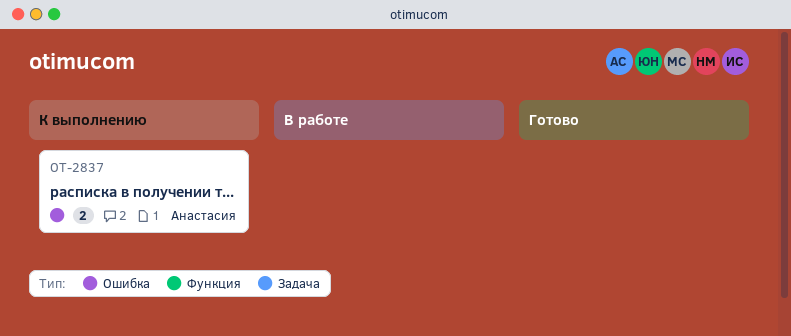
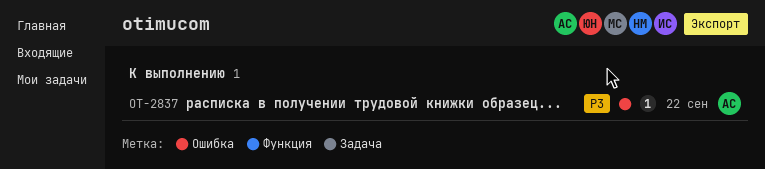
OT-2837, estimate: 2 -> 1

